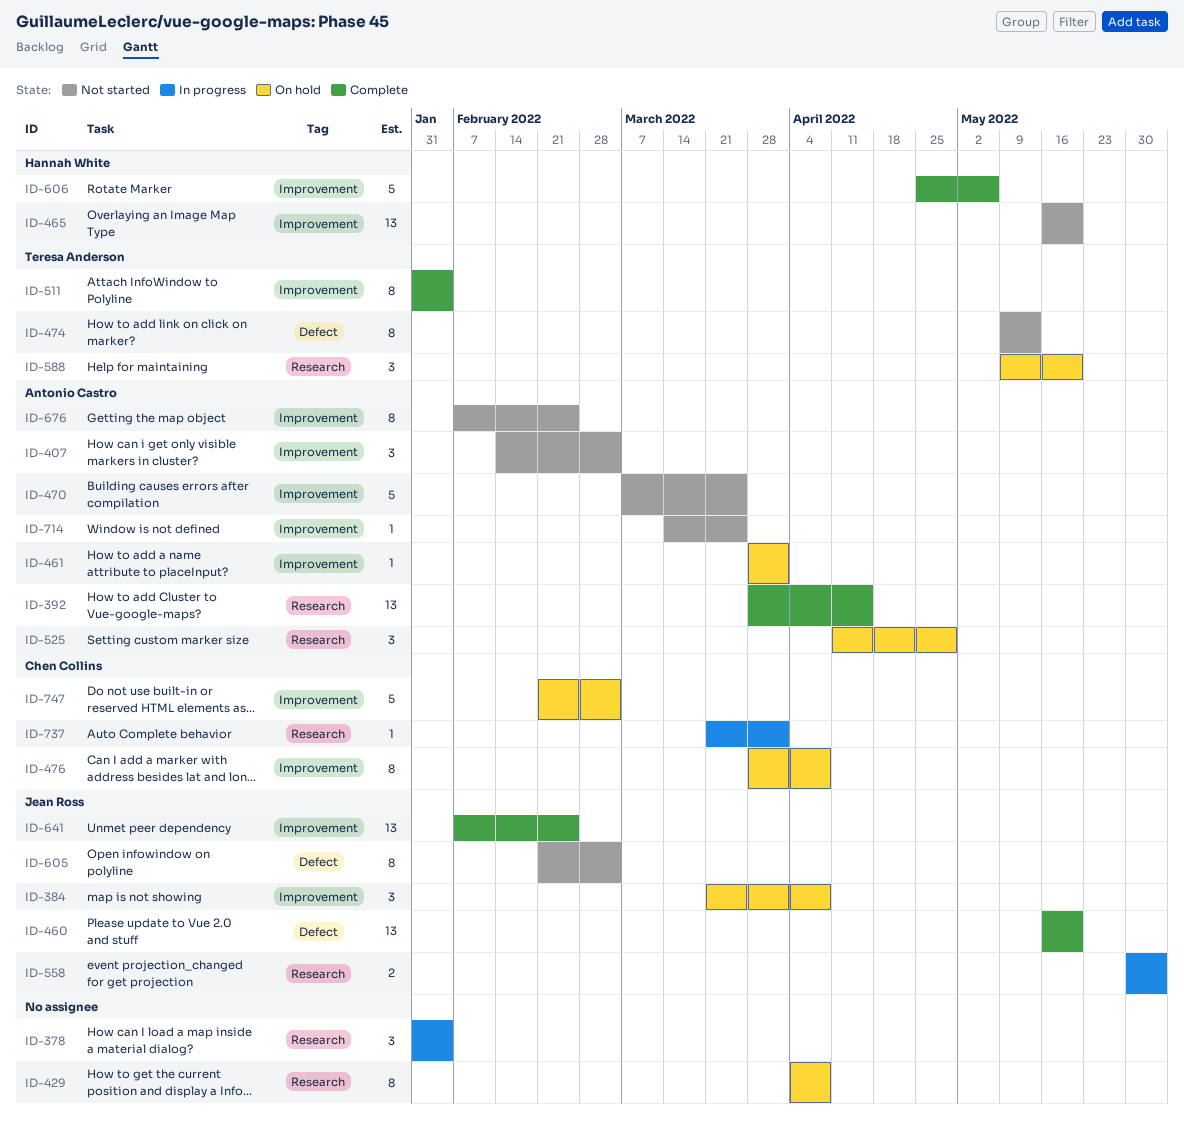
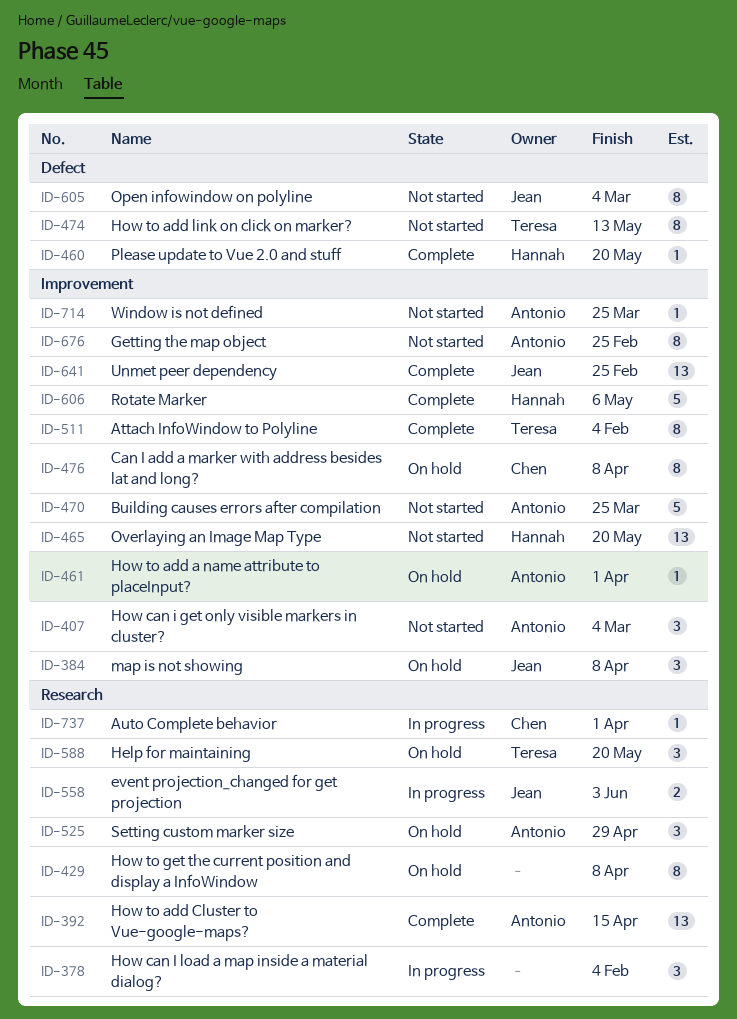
ID-460, owner: Jean Ross -> Hannah White
ID-460, estimate: 13 -> 1
ID-747: present -> none

